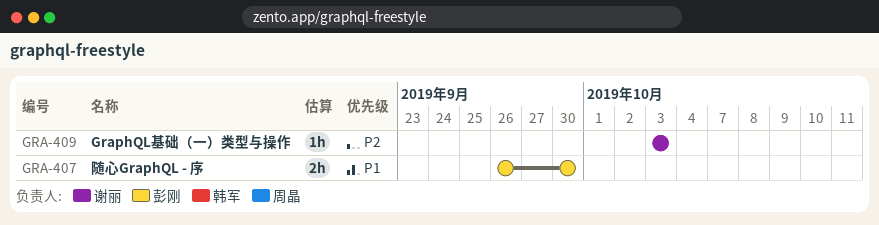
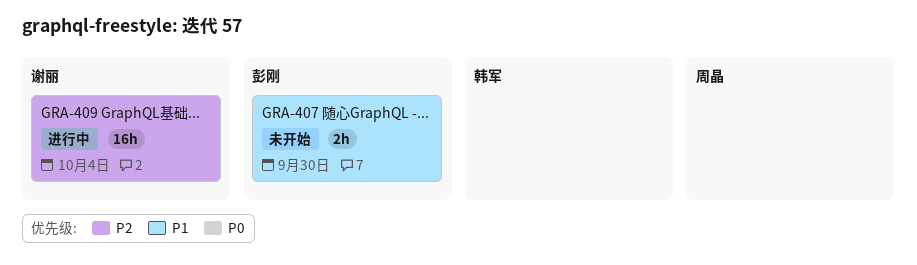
GRA-409, estimate: 1h -> 16h
GRA-409, due: Oct 3 -> Oct 4

